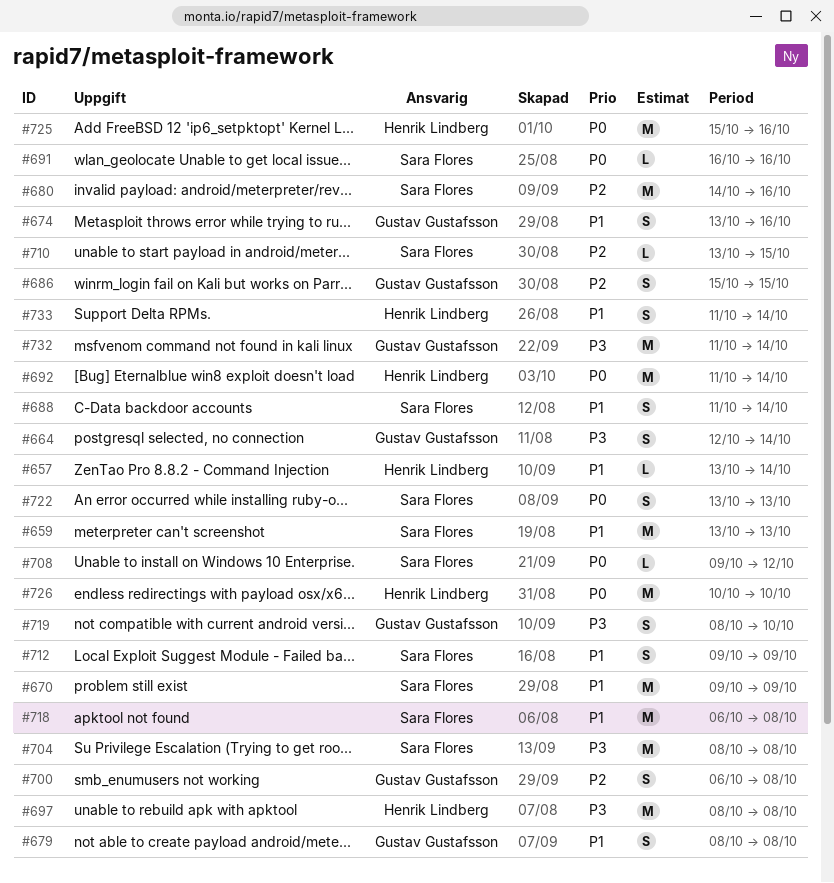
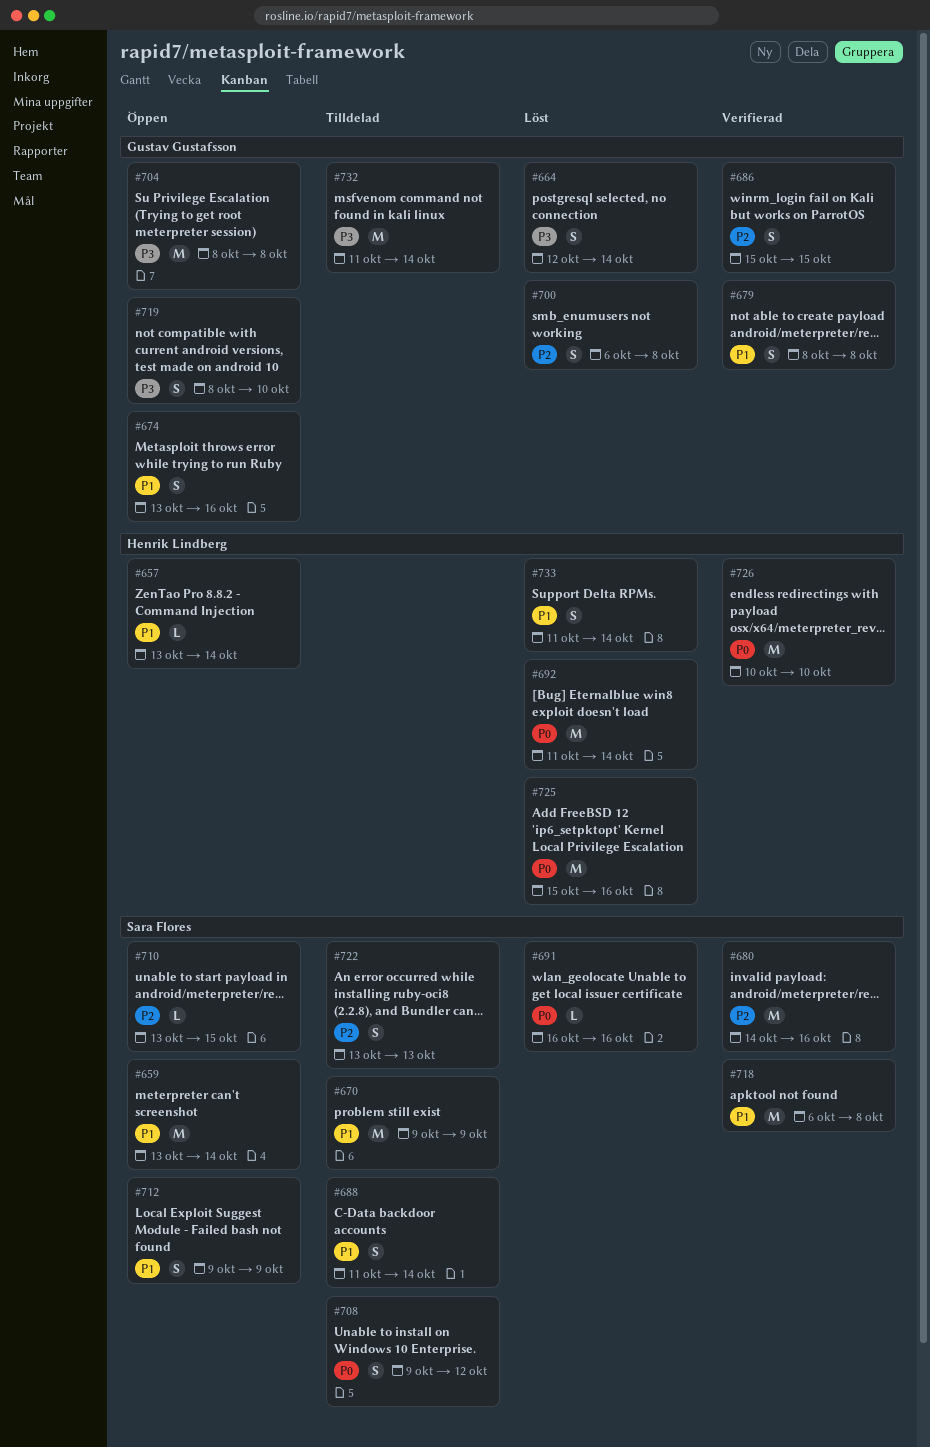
#659, due: Oct 13 -> Oct 14
#697: present -> none
#704, owner: Sara Flores -> Gustav Gustafsson
#708, estimate: L -> S
#722, priority: P0 -> P2

